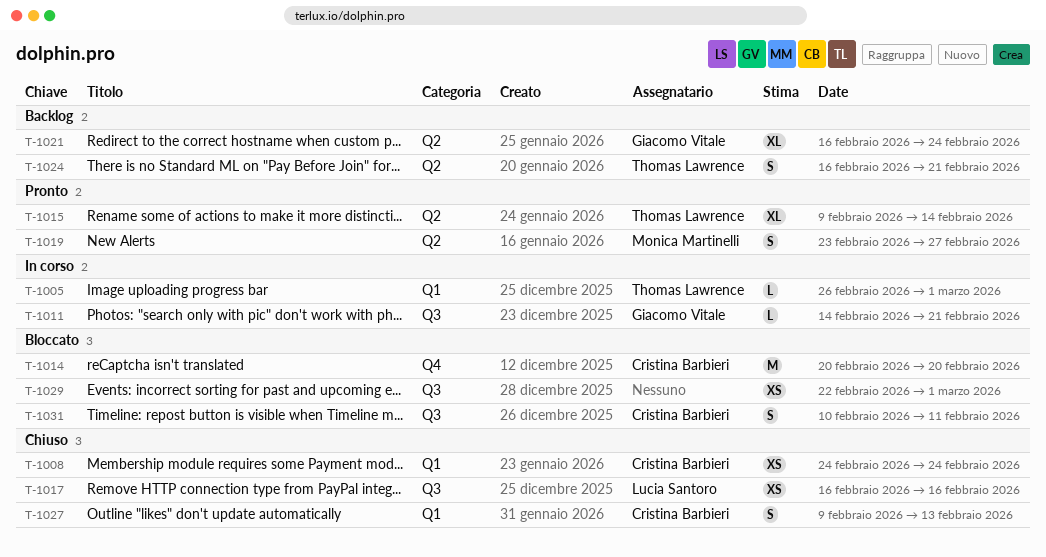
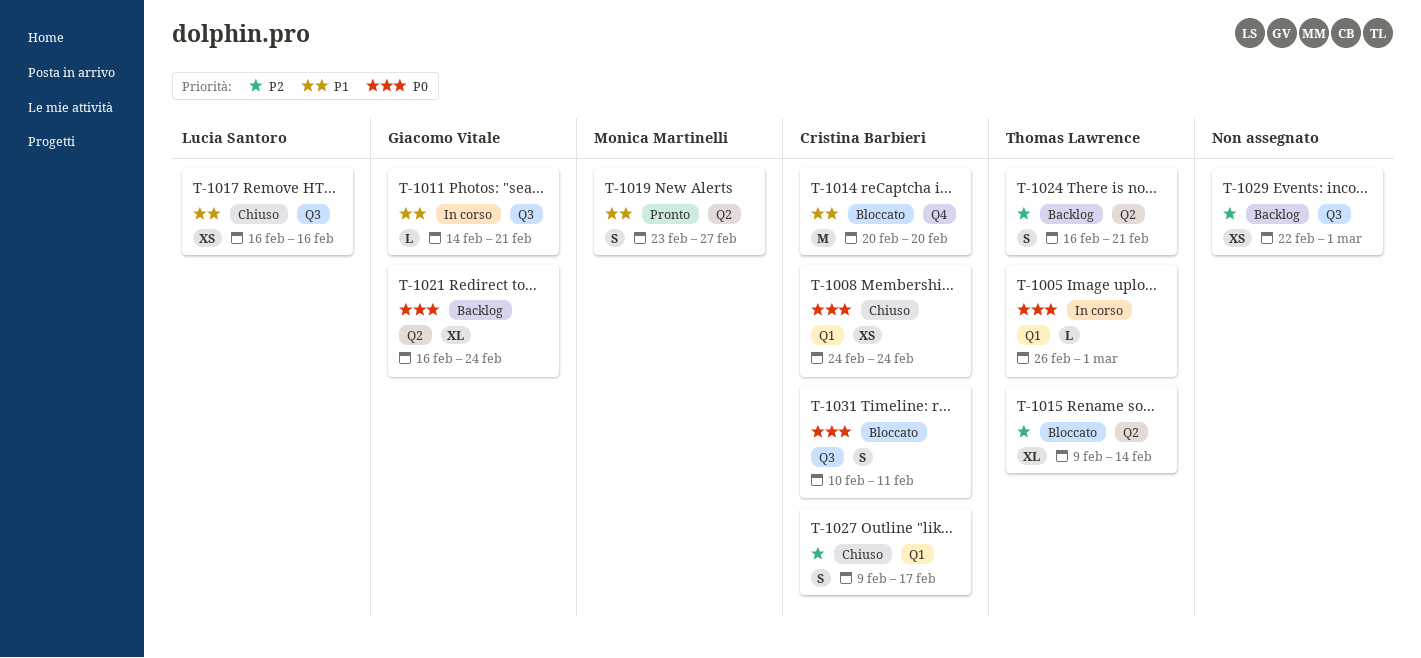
T-1015, status: Pronto -> Bloccato
T-1027, due: Feb 13 -> Feb 17
T-1029, status: Bloccato -> Backlog

